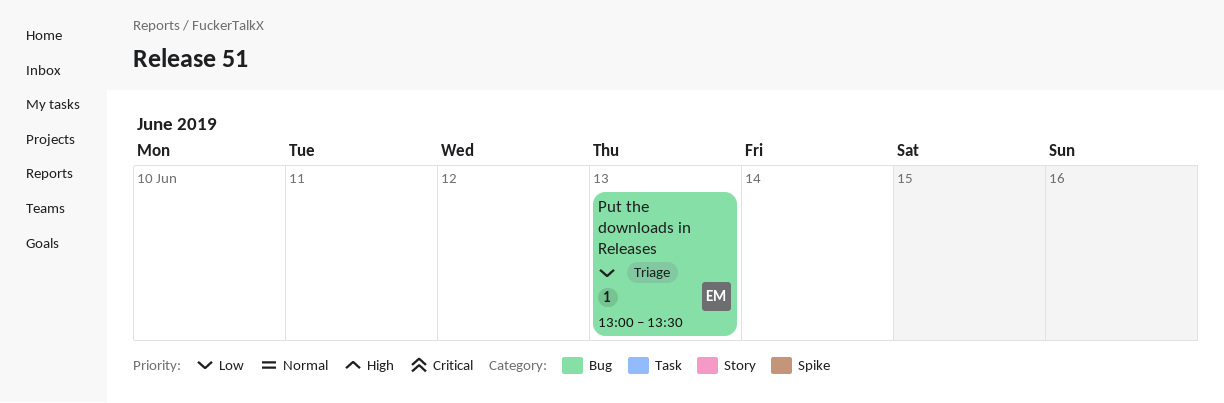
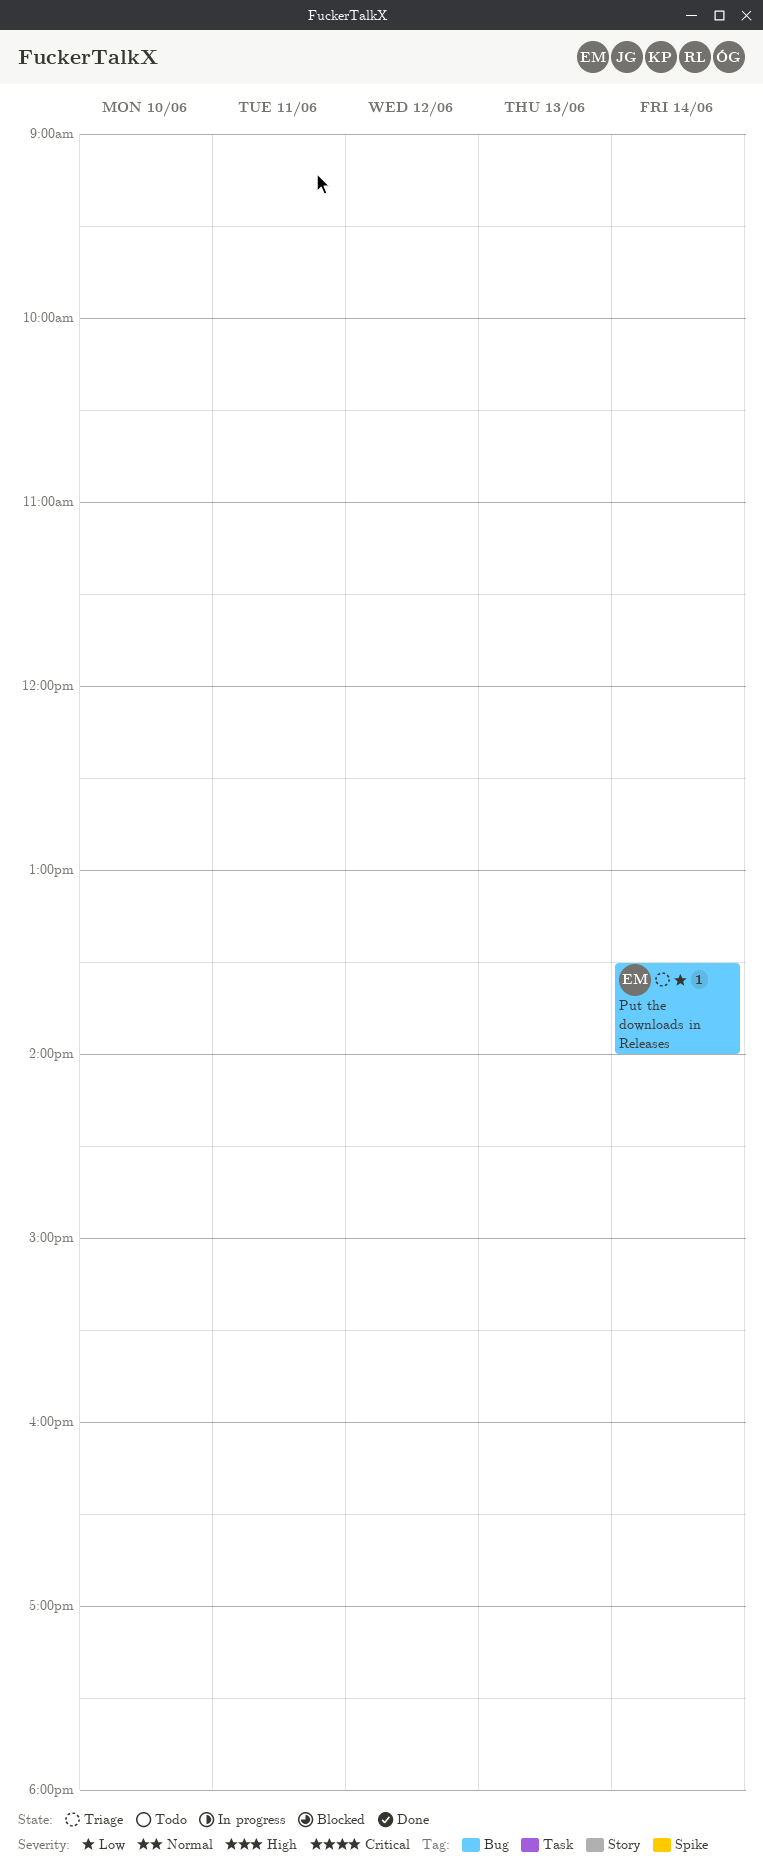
Put the downloads in Releases, day: Jun 13 -> Jun 14
Put the downloads in Releases, begins: 13:00 -> 13:30
Put the downloads in Releases, ends: 13:30 -> 14:00

